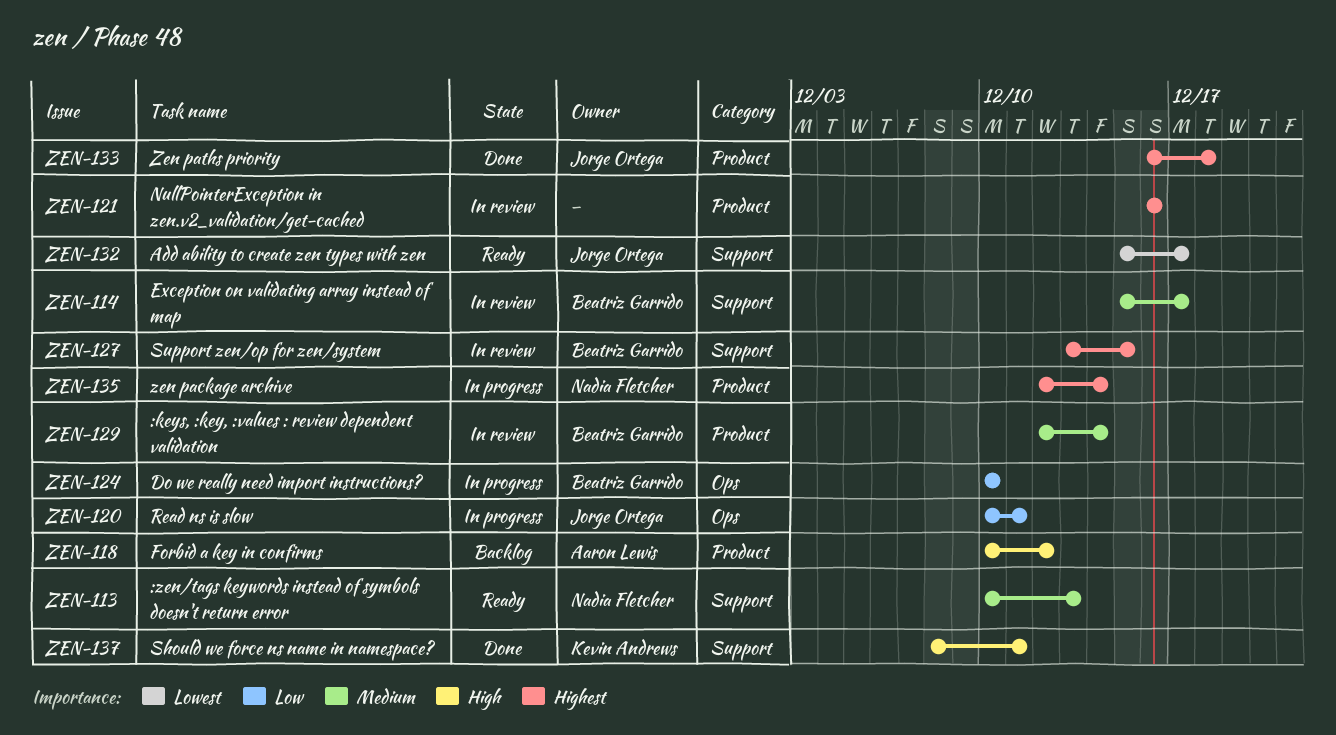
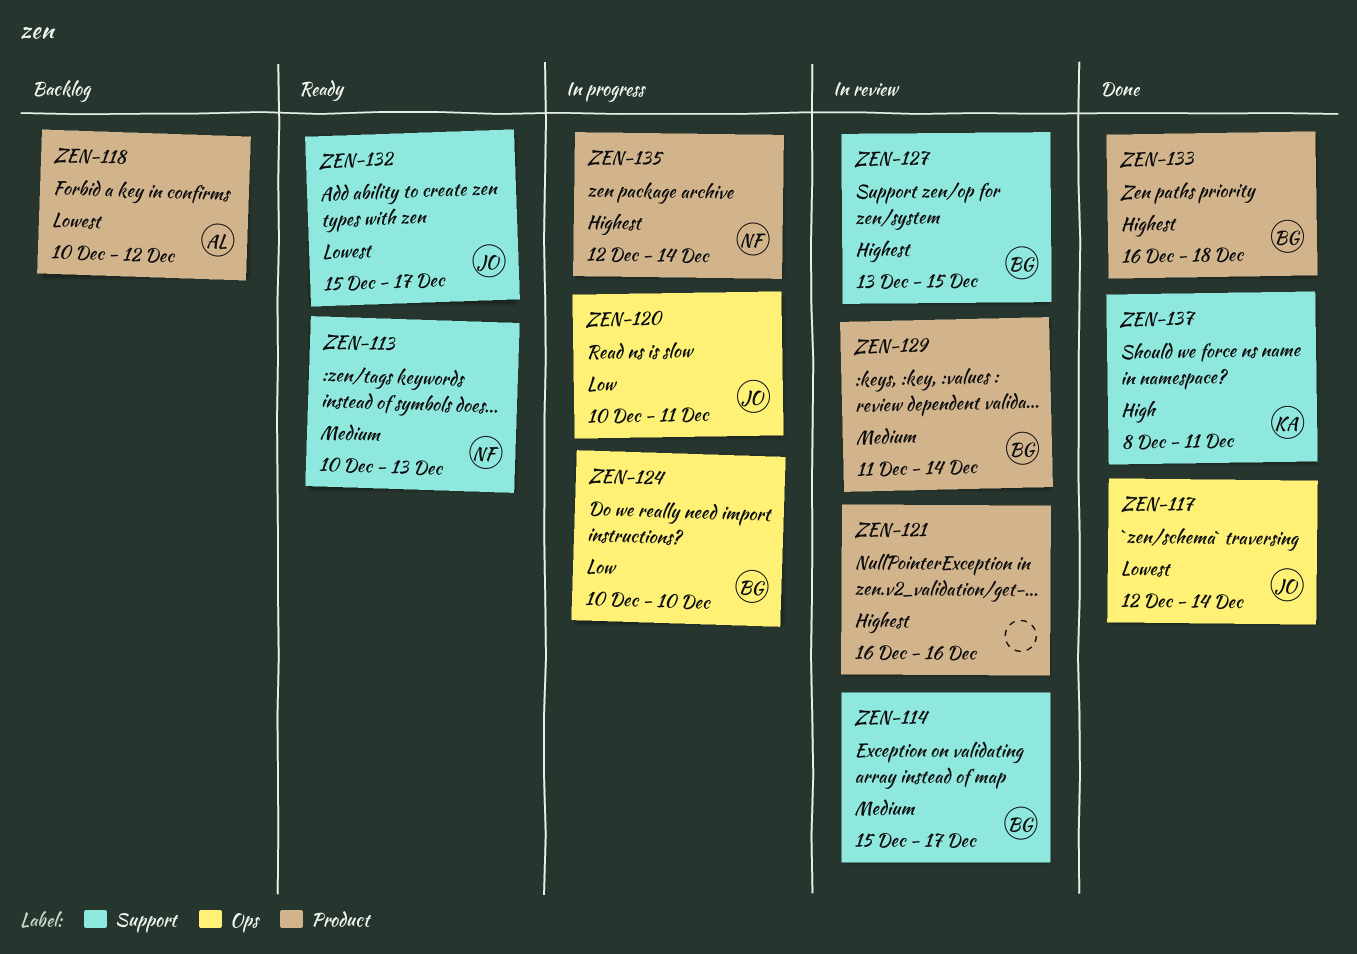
ZEN-117: none -> present
ZEN-118, priority: High -> Lowest
ZEN-129, start: Dec 12 -> Dec 11
ZEN-133, owner: Jorge Ortega -> Beatriz Garrido

